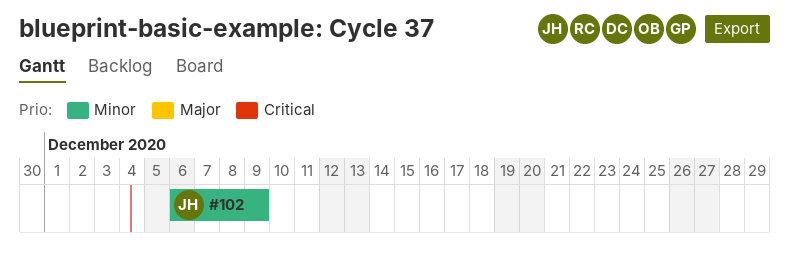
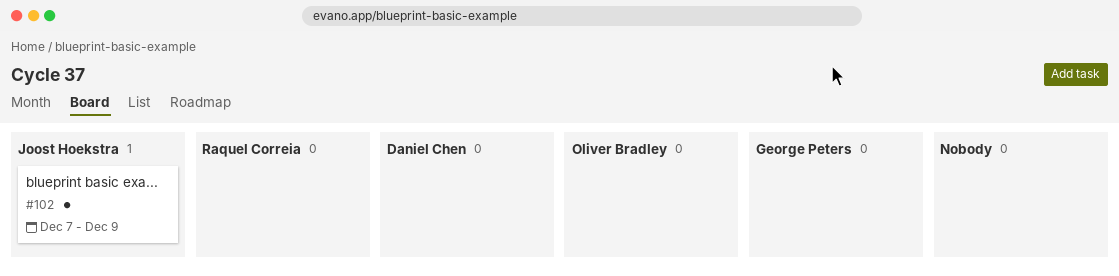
#102, start: Dec 6 -> Dec 7

